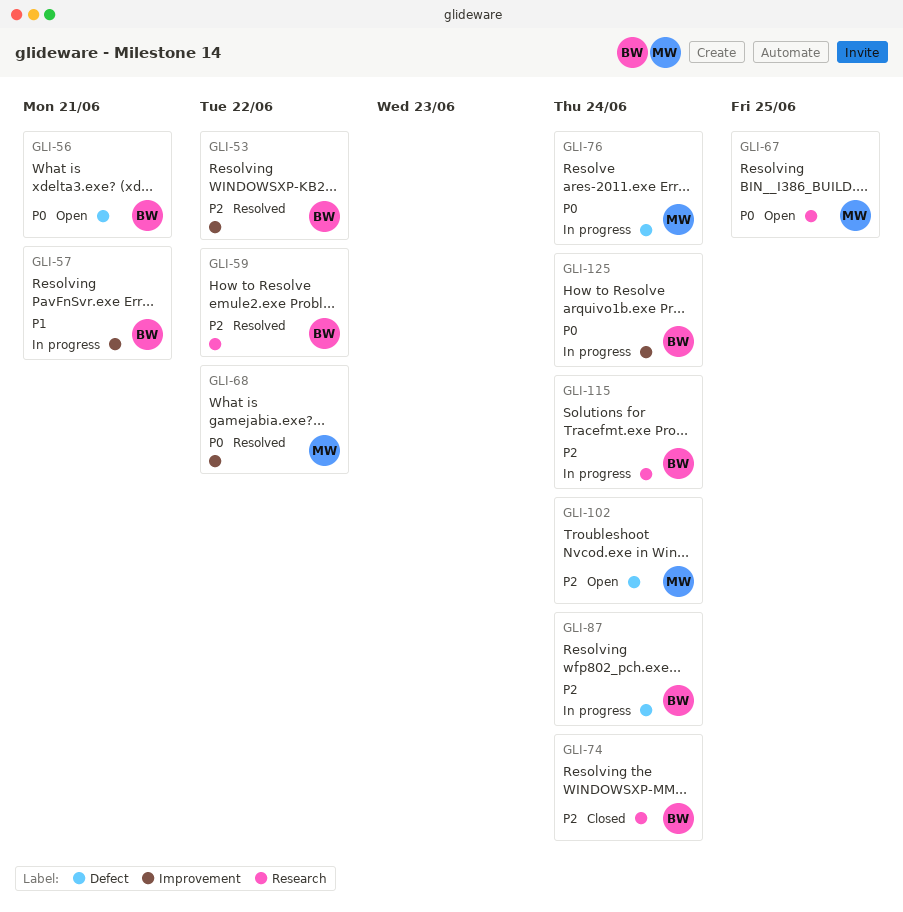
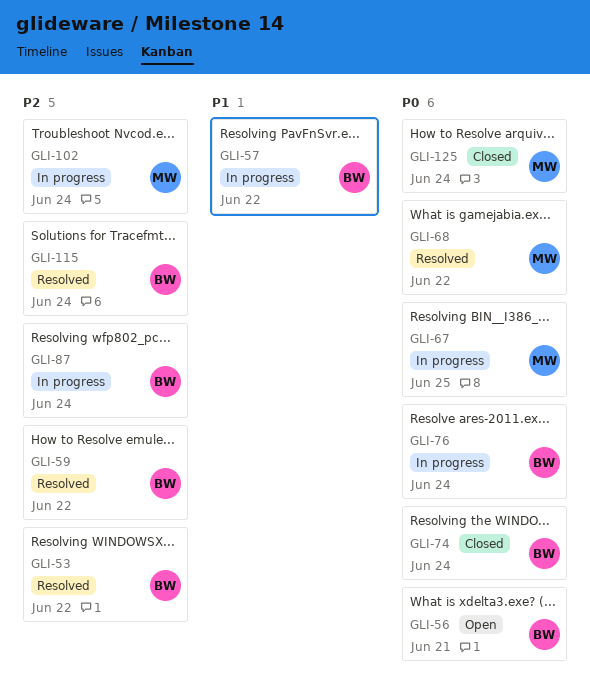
GLI-57, due: Jun 21 -> Jun 22
GLI-67, status: Open -> In progress
GLI-74, priority: P2 -> P0
GLI-76, owner: MW -> BW
GLI-102, status: Open -> In progress
GLI-115, status: In progress -> Resolved
GLI-125, status: In progress -> Closed
GLI-125, owner: BW -> MW

